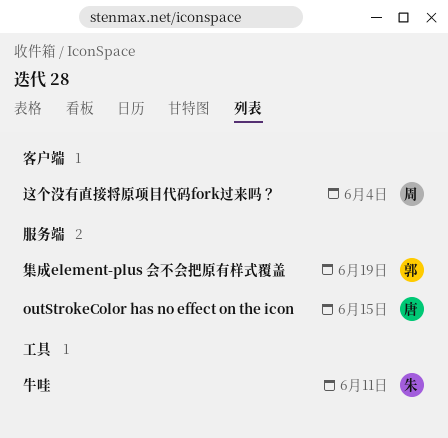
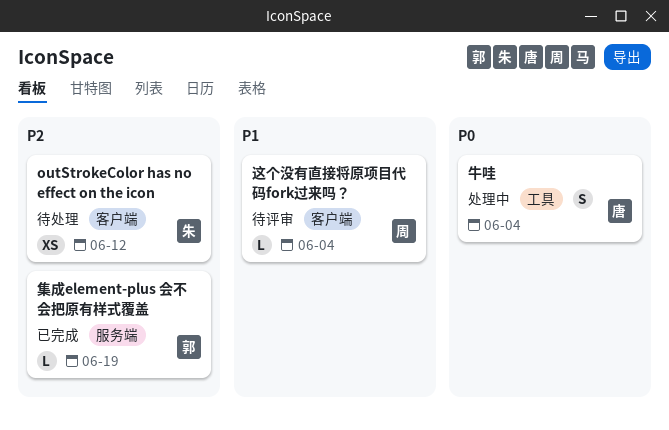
outStrokeColor has no effect on the icon, owner: 唐 -> 朱
outStrokeColor has no effect on the icon, label: 服务端 -> 客户端
outStrokeColor has no effect on the icon, due: Jun 15 -> Jun 12
牛哇, owner: 朱 -> 唐
牛哇, due: Jun 11 -> Jun 4

